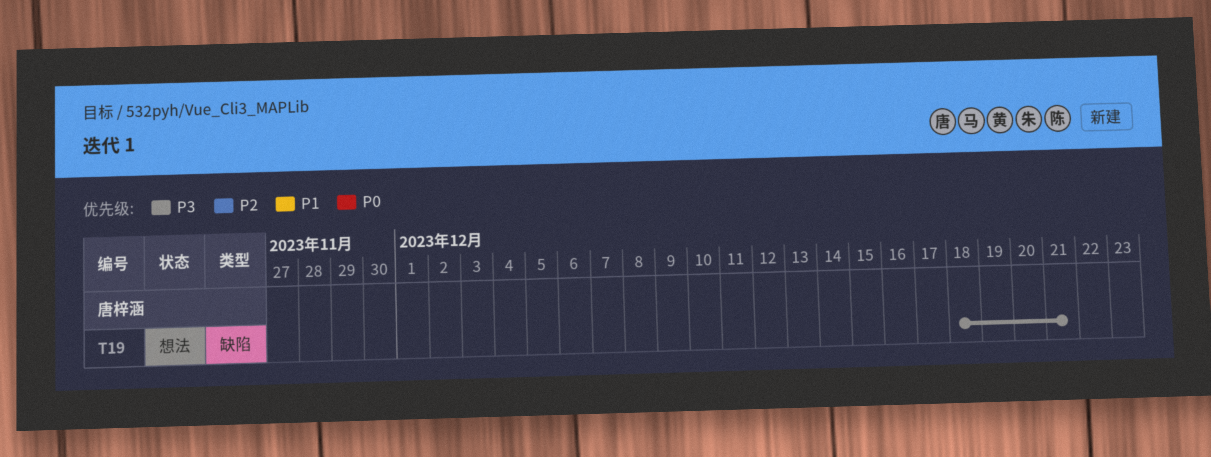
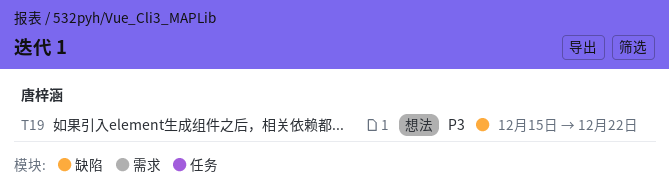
T19, start: Dec 18 -> Dec 15
T19, due: Dec 21 -> Dec 22

